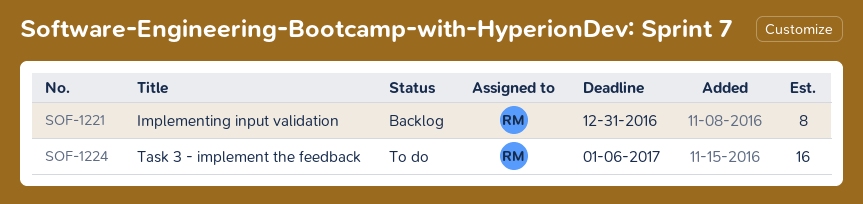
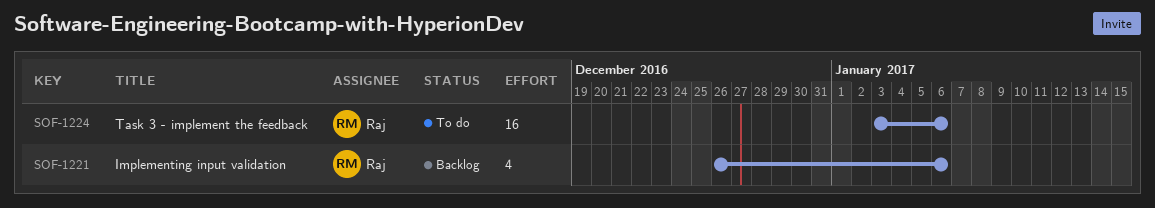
SOF-1221, estimate: 8 -> 4
SOF-1221, due: Dec 31 -> Jan 6

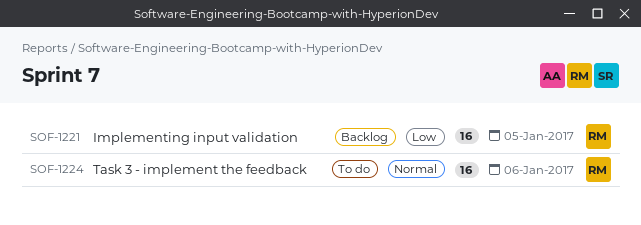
SOF-1221, estimate: 4 -> 16
SOF-1221, due: Jan 6 -> Jan 5

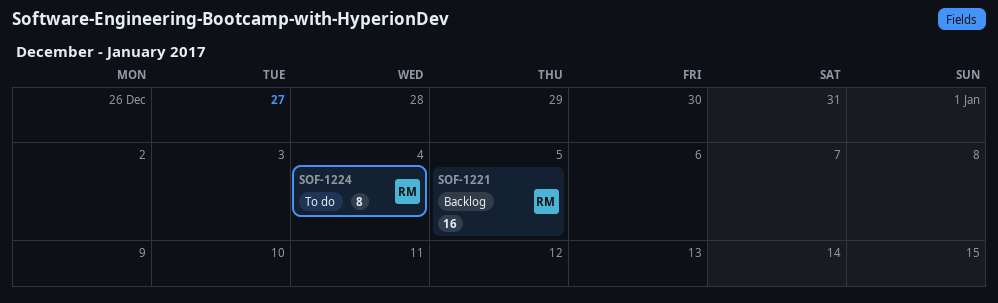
SOF-1224, estimate: 16 -> 8
SOF-1224, due: Jan 6 -> Jan 4

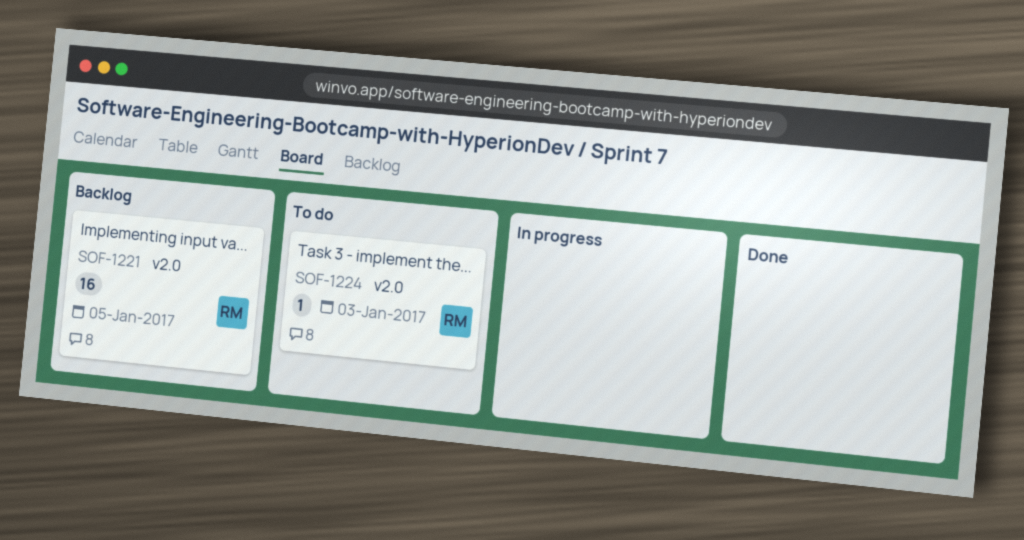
SOF-1224, estimate: 8 -> 1
SOF-1224, due: Jan 4 -> Jan 3

